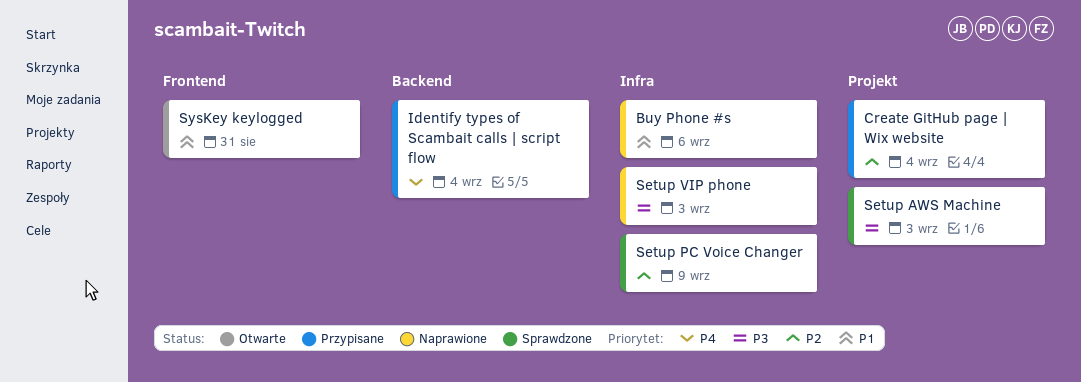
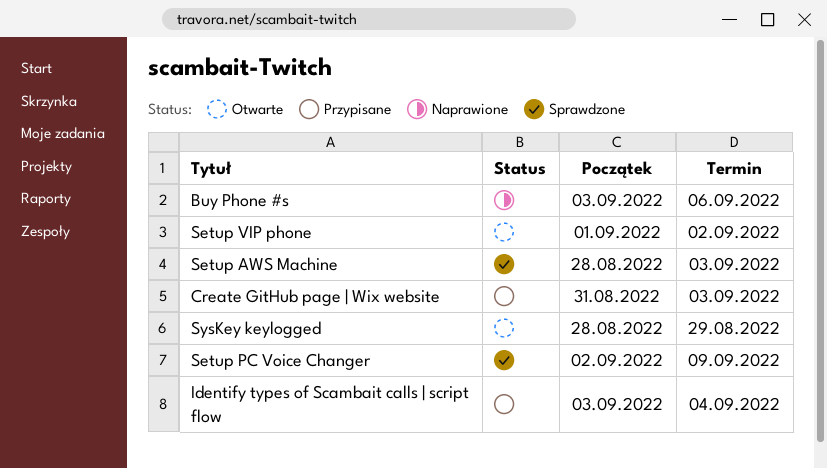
Create GitHub page | Wix website, due: Sep 4 -> Sep 3
Setup VIP phone, status: Naprawione -> Otwarte
Setup VIP phone, due: Sep 3 -> Sep 2
SysKey keylogged, due: Aug 31 -> Aug 29

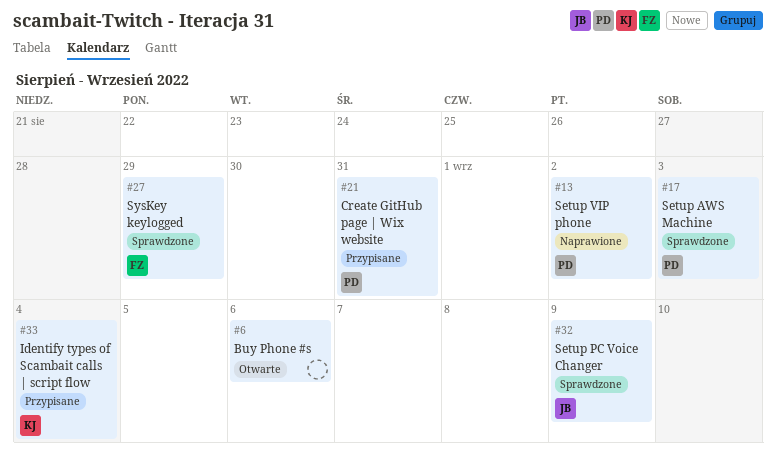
Buy Phone #s, status: Naprawione -> Otwarte
Create GitHub page | Wix website, due: Sep 3 -> Aug 31
Setup VIP phone, status: Otwarte -> Naprawione
SysKey keylogged, status: Otwarte -> Sprawdzone

